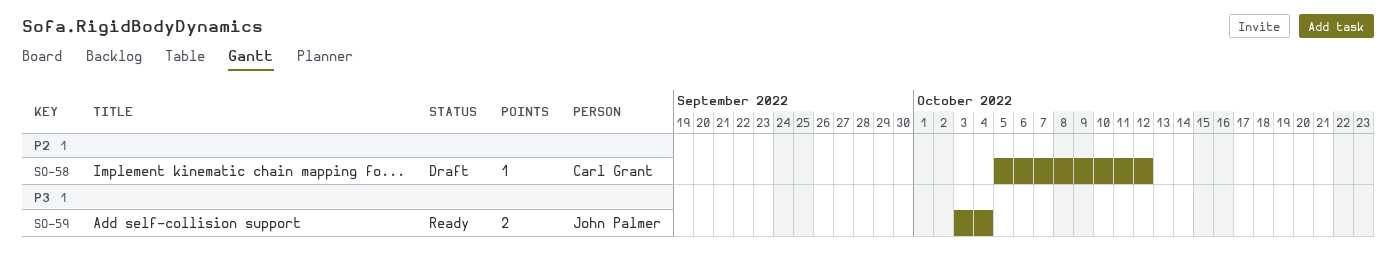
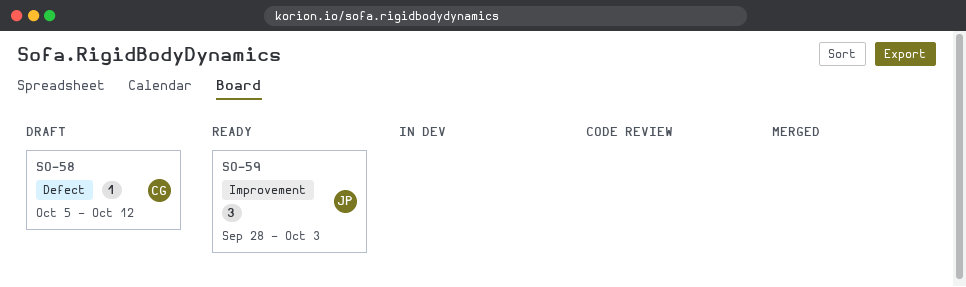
SO-59, estimate: 2 -> 3
SO-59, start: Oct 3 -> Sep 28
SO-59, due: Oct 4 -> Oct 3

